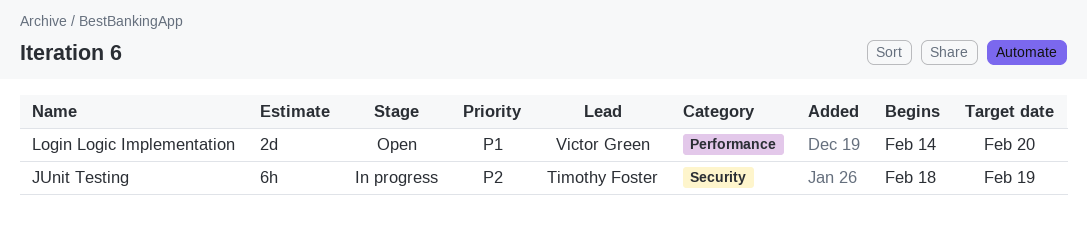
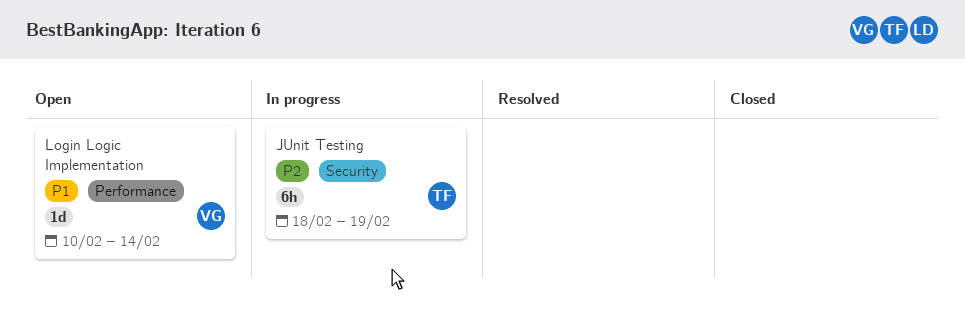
Login Logic Implementation, estimate: 2d -> 1d
Login Logic Implementation, start: Feb 14 -> Feb 10
Login Logic Implementation, due: Feb 20 -> Feb 14

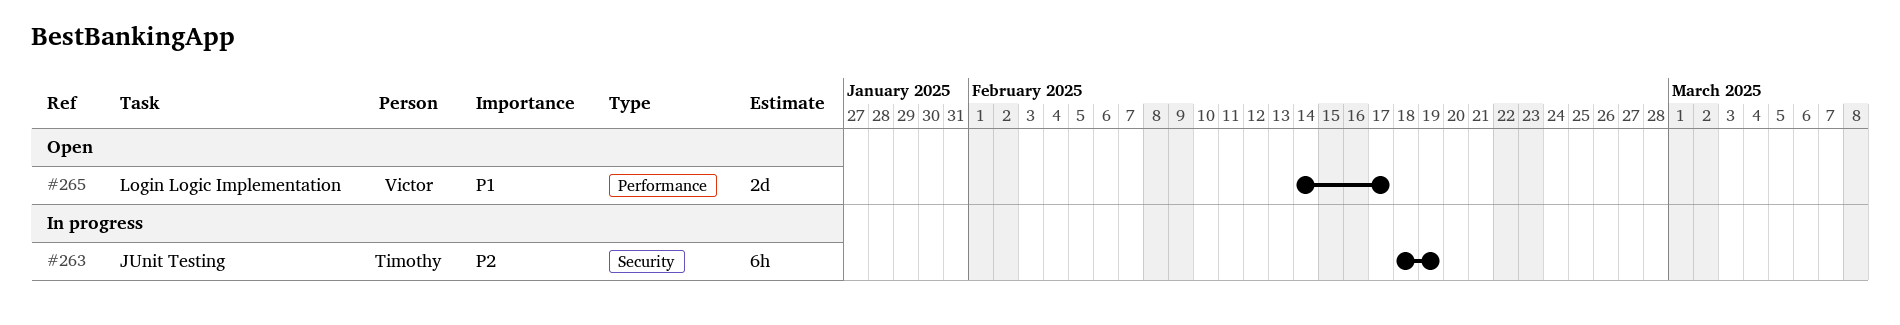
Login Logic Implementation, estimate: 1d -> 2d
Login Logic Implementation, start: Feb 10 -> Feb 14
Login Logic Implementation, due: Feb 14 -> Feb 17

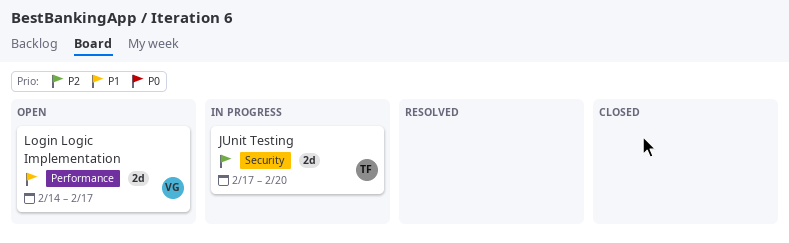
JUnit Testing, estimate: 6h -> 2d
JUnit Testing, start: Feb 18 -> Feb 17
JUnit Testing, due: Feb 19 -> Feb 20

